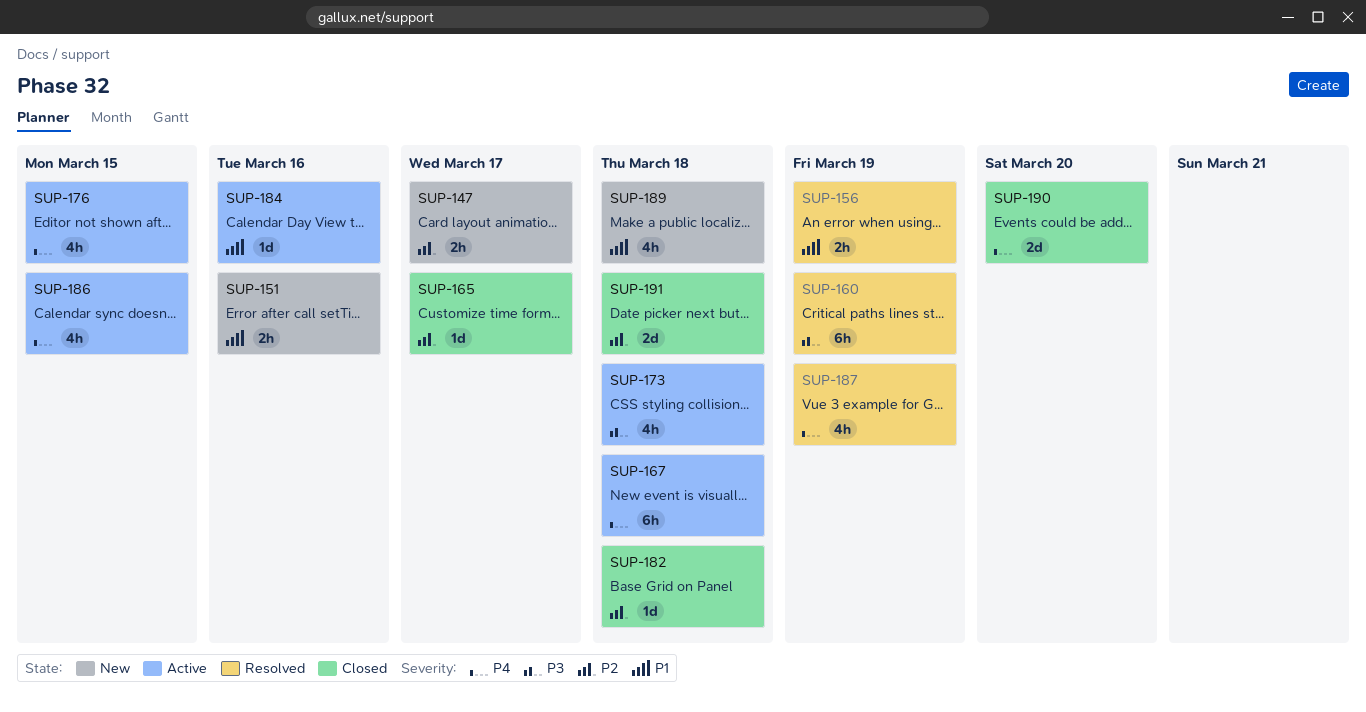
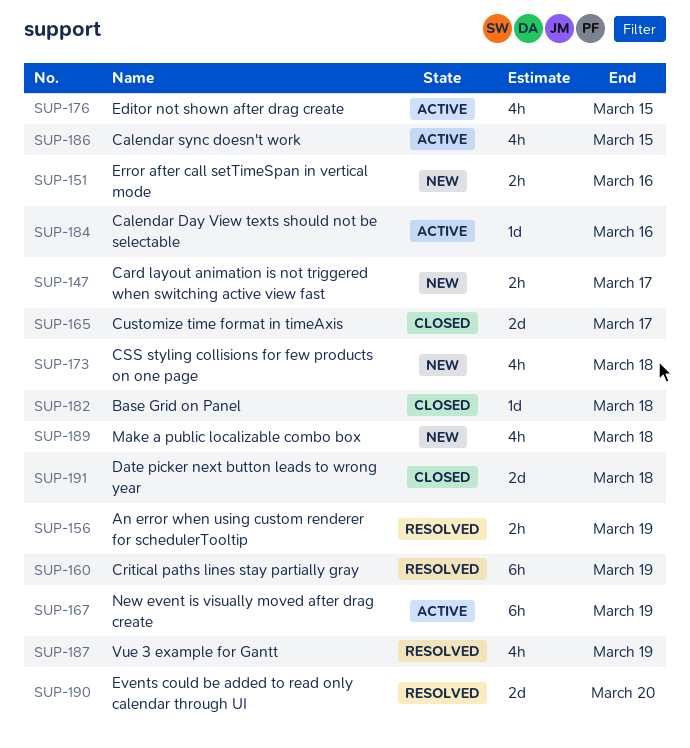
SUP-165, estimate: 1d -> 2d
SUP-167, due: Mar 18 -> Mar 19
SUP-173, status: Active -> New
SUP-190, status: Closed -> Resolved

